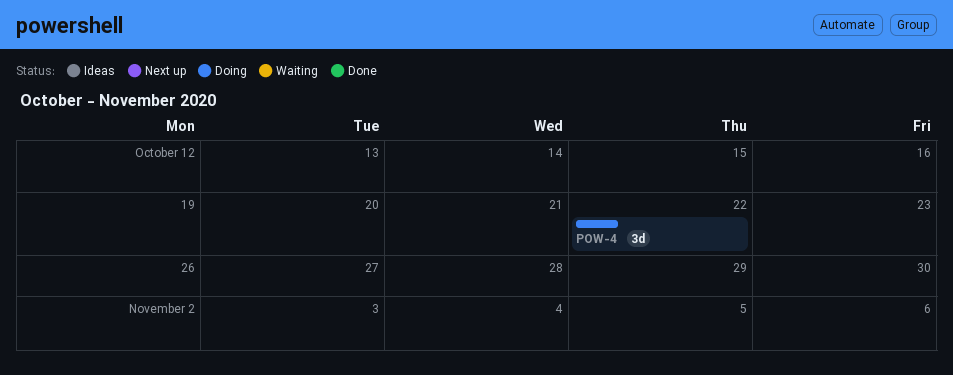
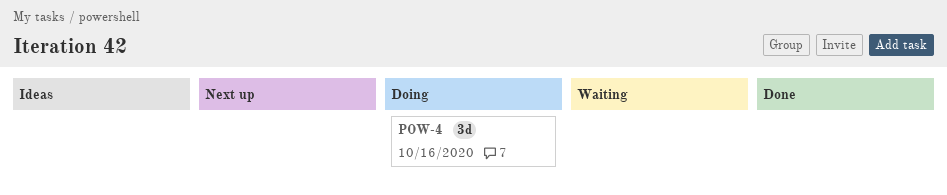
POW-4, due: Oct 22 -> Oct 16

